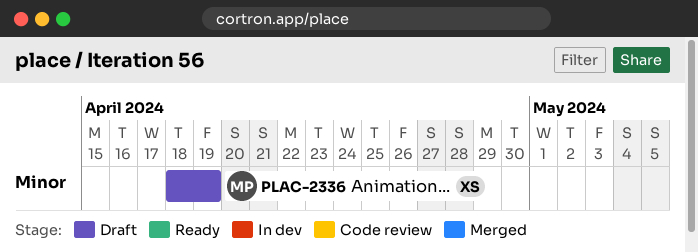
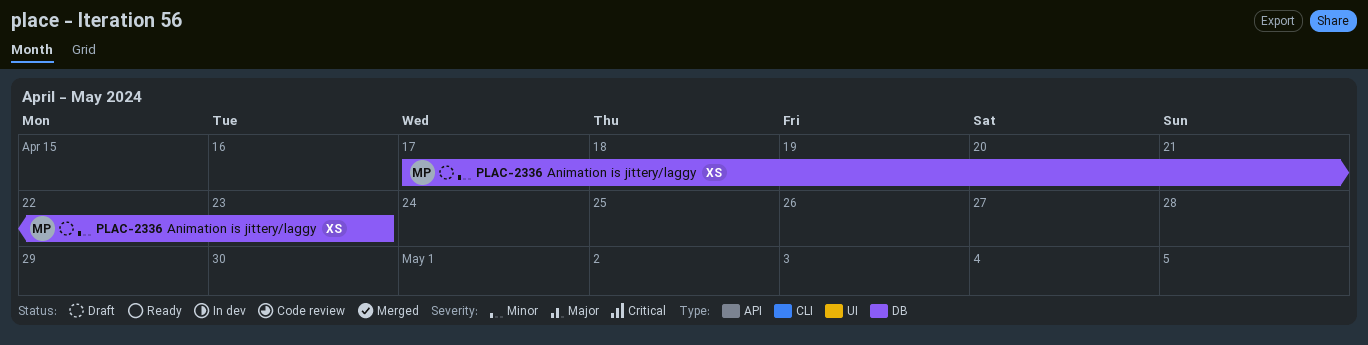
PLAC-2336, start: Apr 18 -> Apr 17
PLAC-2336, due: Apr 19 -> Apr 23

